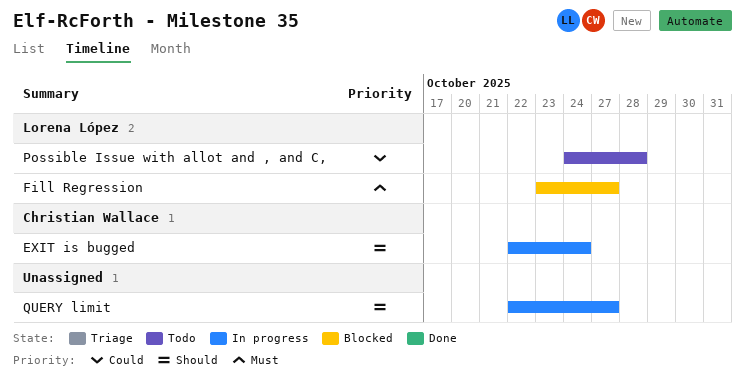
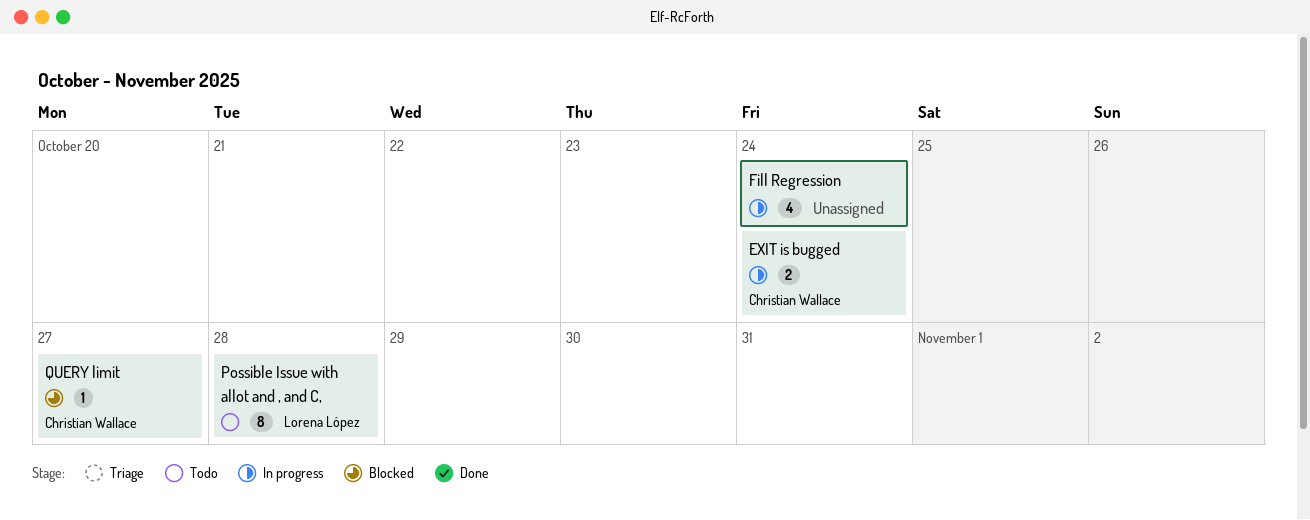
Fill Regression, status: Blocked -> In progress
Fill Regression, owner: Lorena López -> none
Fill Regression, due: Oct 27 -> Oct 24
QUERY limit, status: In progress -> Blocked
QUERY limit, owner: none -> Christian Wallace

